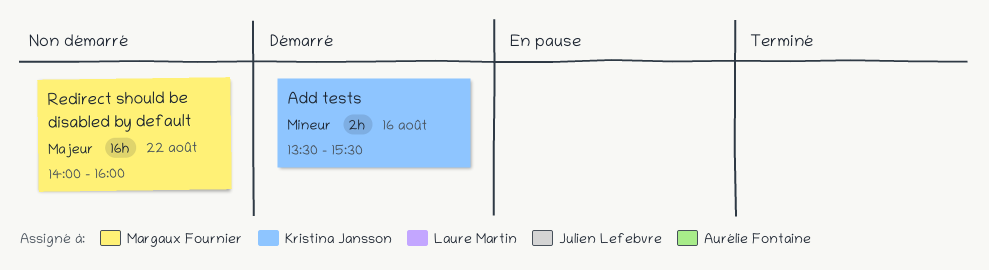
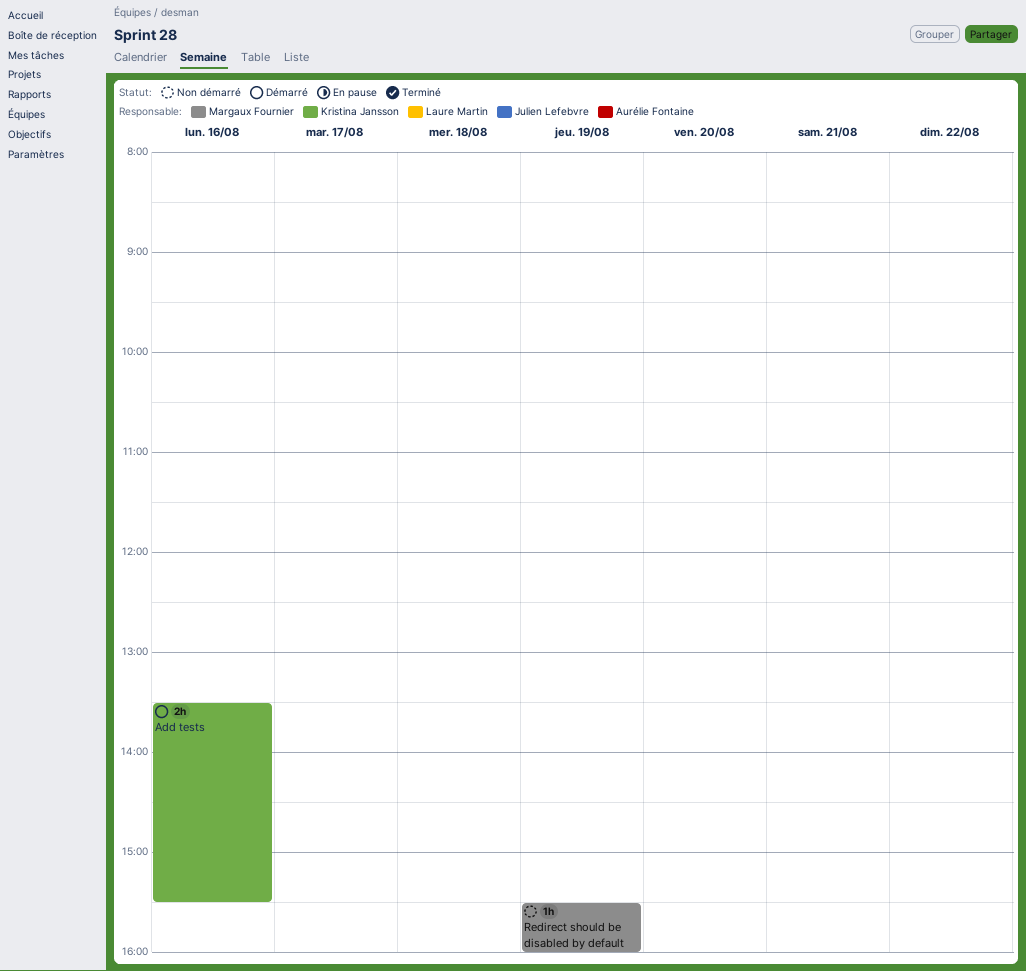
Redirect should be disabled by default, estimate: 16h -> 1h
Redirect should be disabled by default, day: Aug 22 -> Aug 19
Redirect should be disabled by default, begins: 14:00 -> 15:30

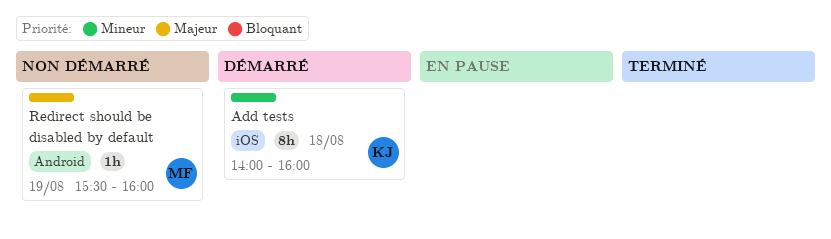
Add tests, estimate: 2h -> 8h
Add tests, day: Aug 16 -> Aug 18
Add tests, begins: 13:30 -> 14:00
Add tests, ends: 15:30 -> 16:00

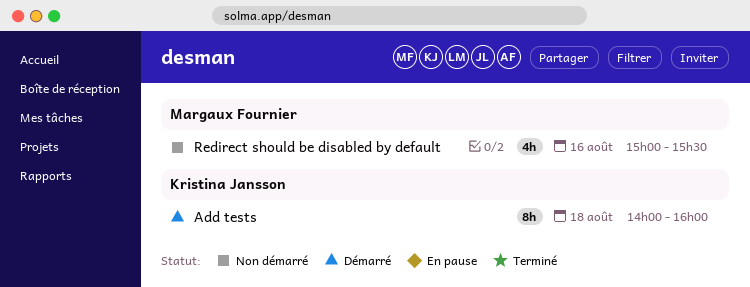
Redirect should be disabled by default, estimate: 1h -> 4h
Redirect should be disabled by default, day: Aug 19 -> Aug 16
Redirect should be disabled by default, begins: 15:30 -> 15:00
Redirect should be disabled by default, ends: 16:00 -> 15:30

